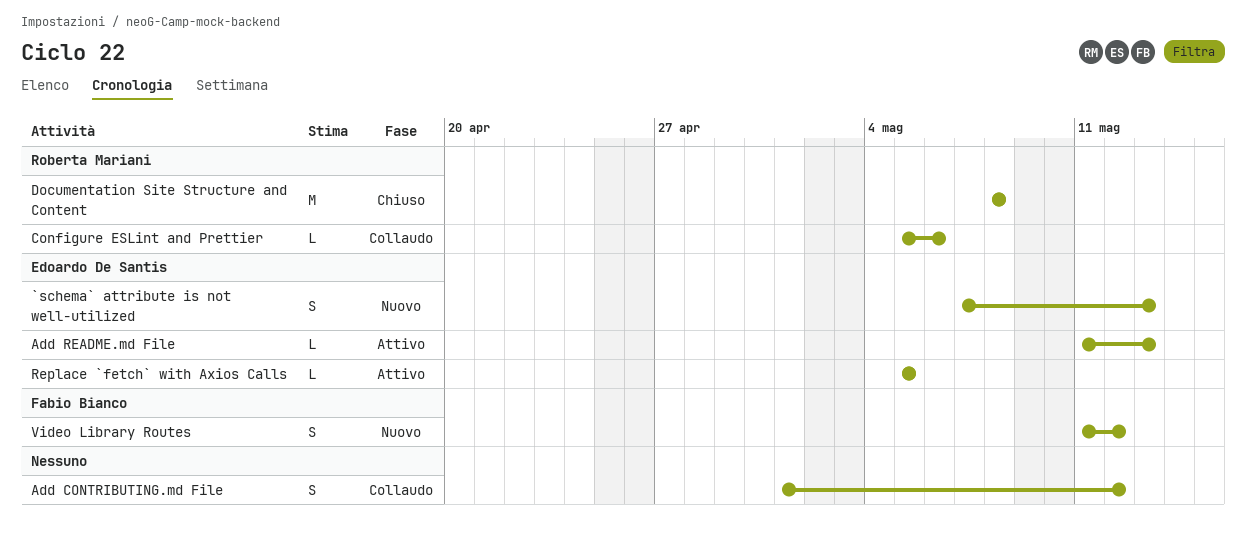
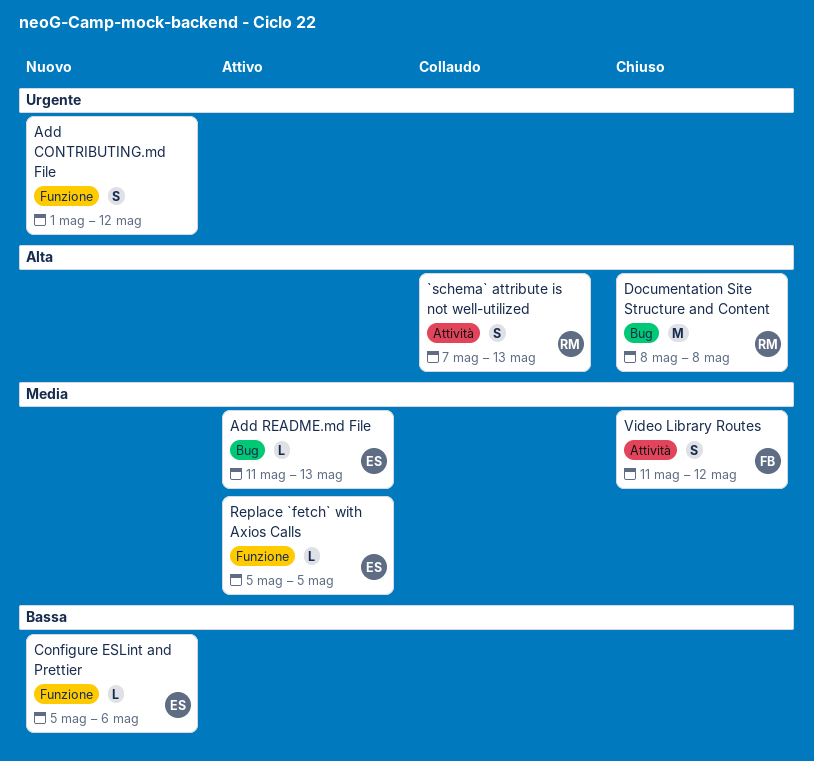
`schema` attribute is not well-utilized, status: Nuovo -> Collaudo
`schema` attribute is not well-utilized, owner: Edoardo De Santis -> Roberta Mariani
Add CONTRIBUTING.md File, status: Collaudo -> Nuovo
Configure ESLint and Prettier, status: Collaudo -> Nuovo
Configure ESLint and Prettier, owner: Roberta Mariani -> Edoardo De Santis
Video Library Routes, status: Nuovo -> Chiuso

